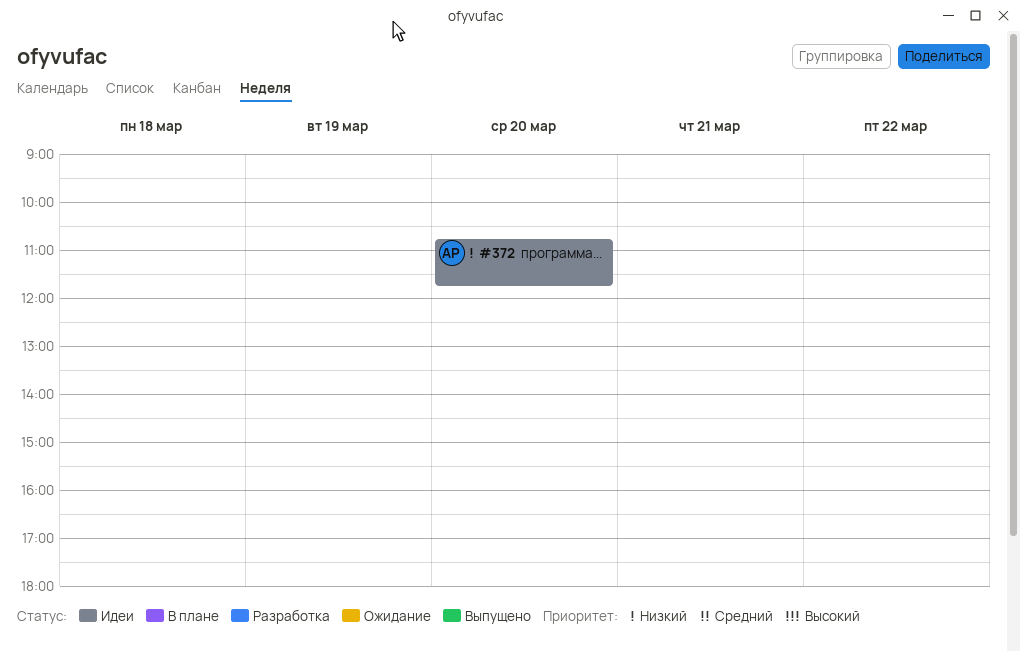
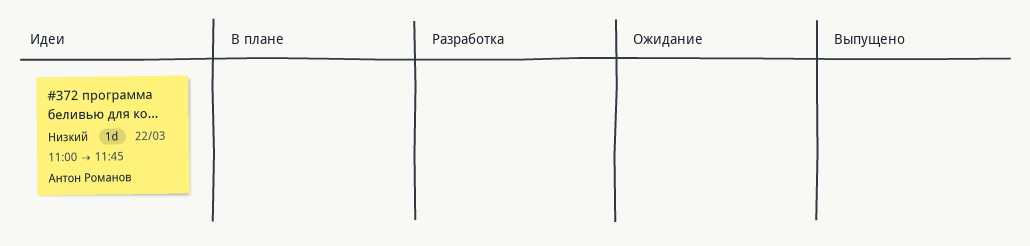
#372, day: Mar 20 -> Mar 22
#372, begins: 10:45 -> 11:00

